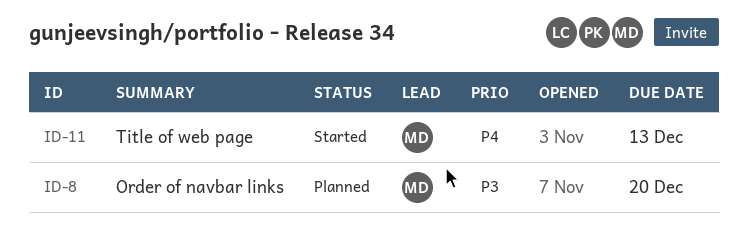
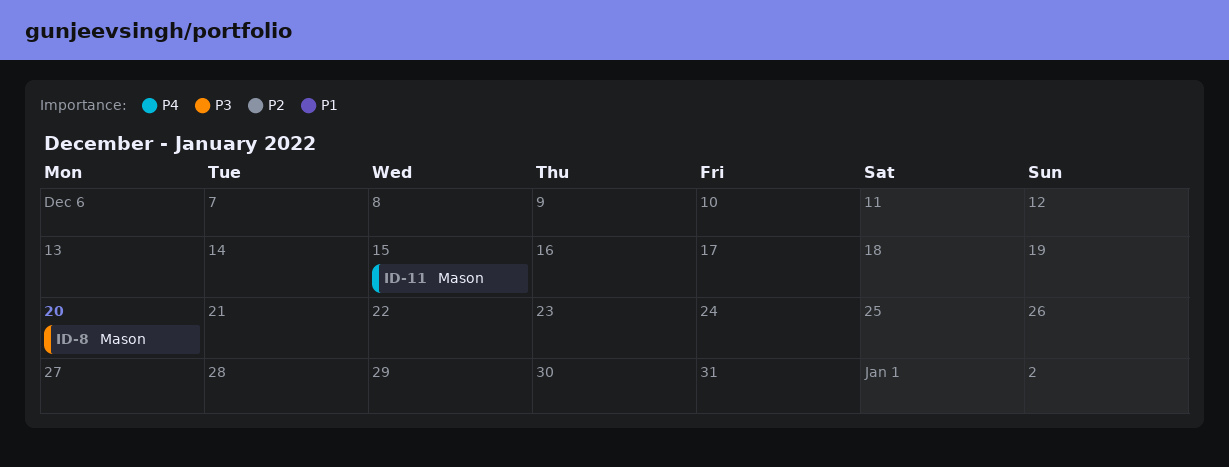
ID-11, due: Dec 13 -> Dec 15

